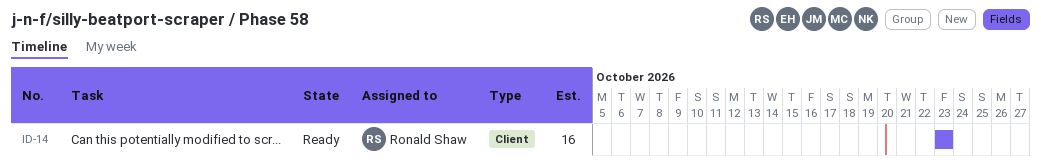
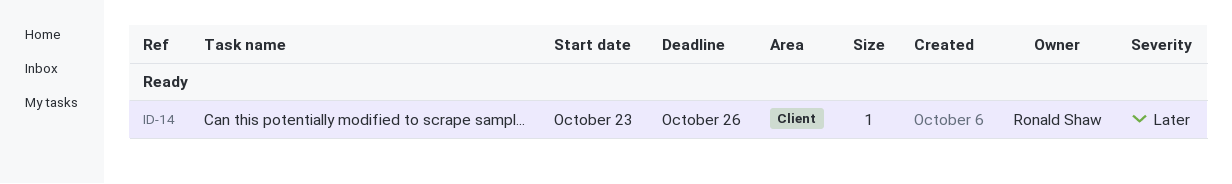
ID-14, estimate: 16 -> 1
ID-14, due: Oct 23 -> Oct 26

